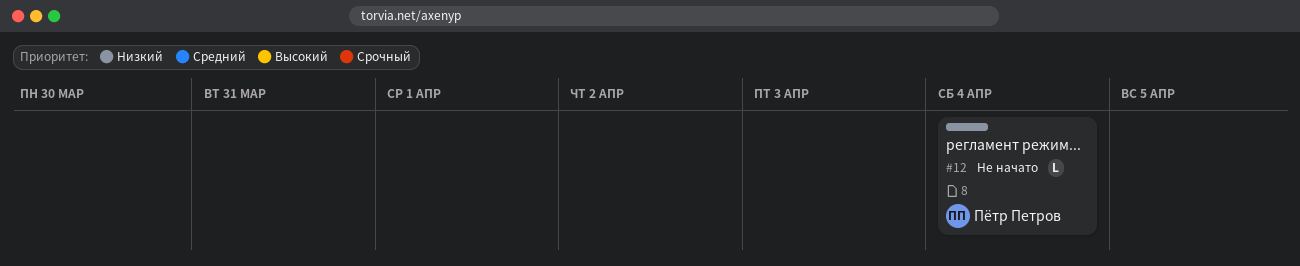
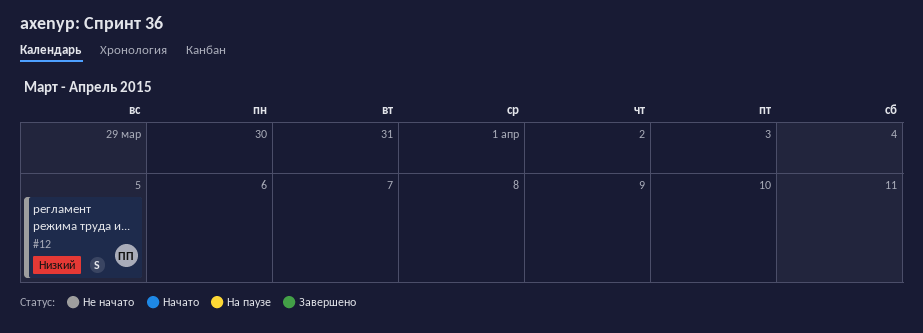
#12, estimate: L -> S
#12, due: Apr 4 -> Apr 5

